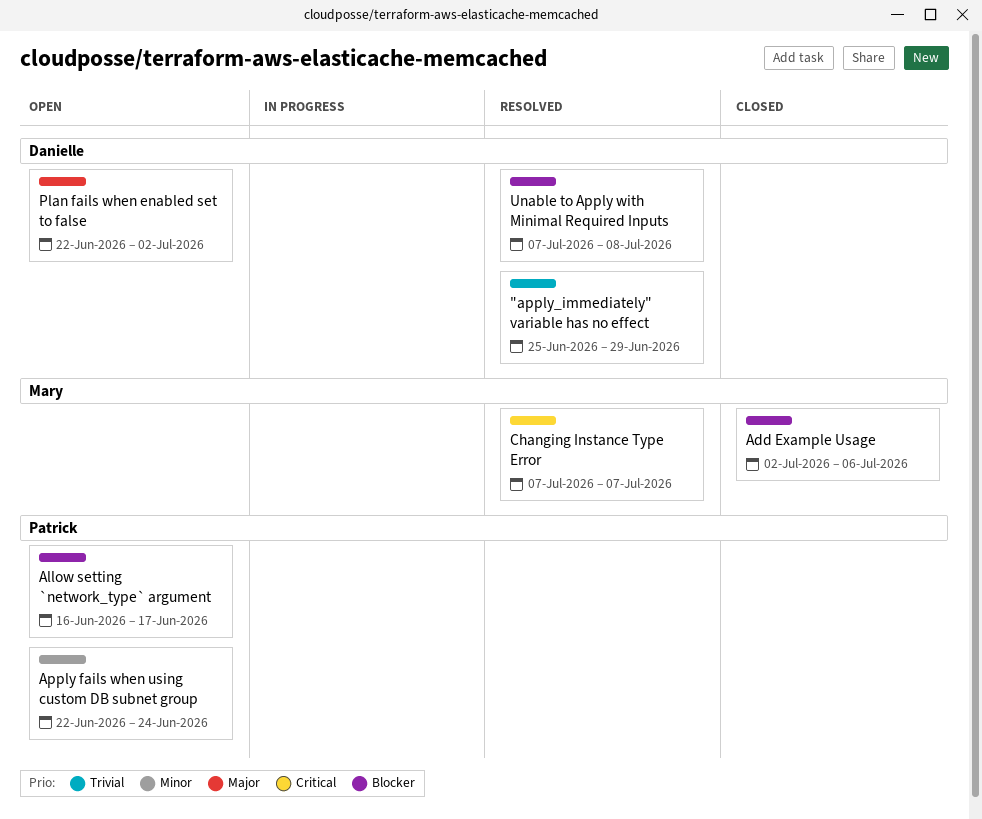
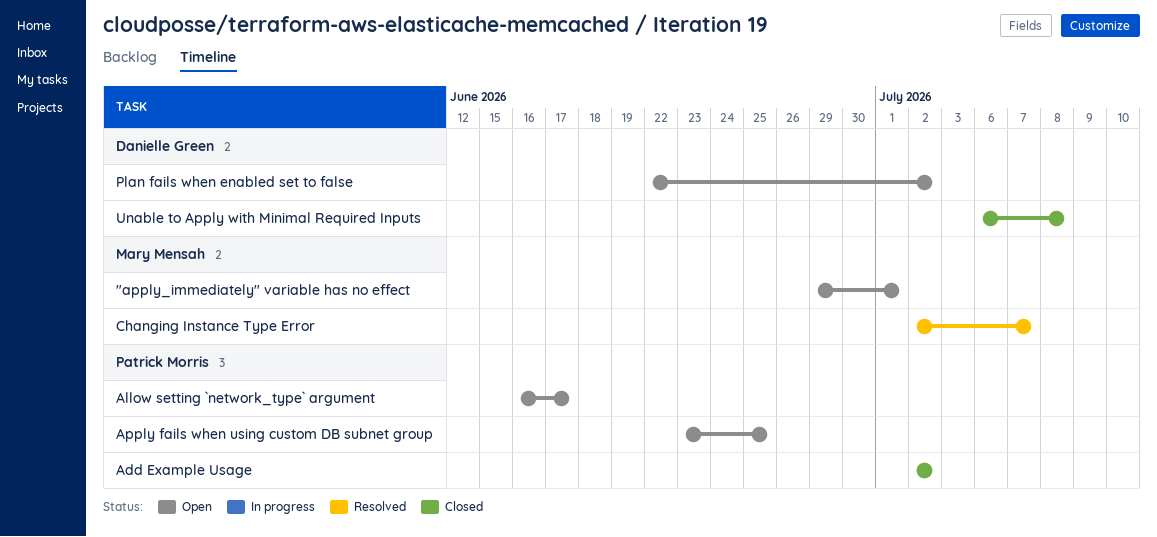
"apply_immediately" variable has no effect, status: Resolved -> Open
"apply_immediately" variable has no effect, owner: Danielle Green -> Mary Mensah
"apply_immediately" variable has no effect, start: Jun 25 -> Jun 29
"apply_immediately" variable has no effect, due: Jun 29 -> Jul 1
Add Example Usage, owner: Mary Mensah -> Patrick Morris
Add Example Usage, due: Jul 6 -> Jul 2
Apply fails when using custom DB subnet group, start: Jun 22 -> Jun 23
Apply fails when using custom DB subnet group, due: Jun 24 -> Jun 25
Changing Instance Type Error, start: Jul 7 -> Jul 2
Unable to Apply with Minimal Required Inputs, status: Resolved -> Closed
Unable to Apply with Minimal Required Inputs, start: Jul 7 -> Jul 6

